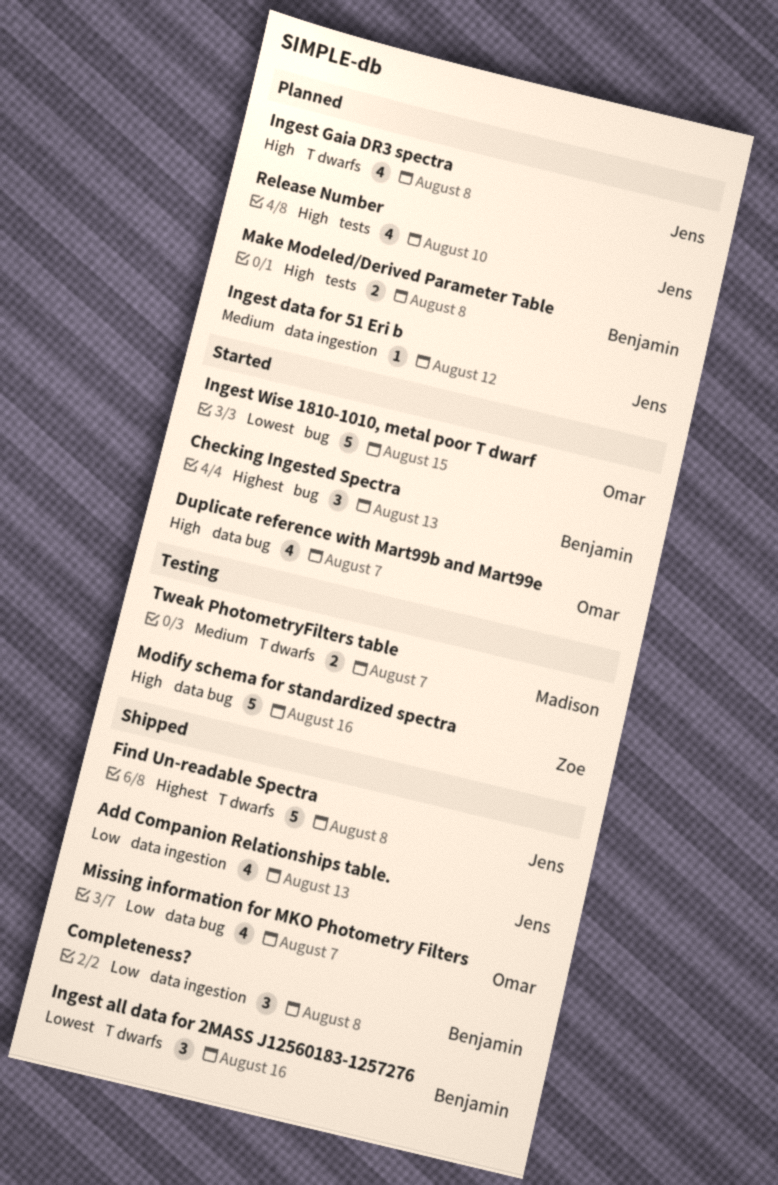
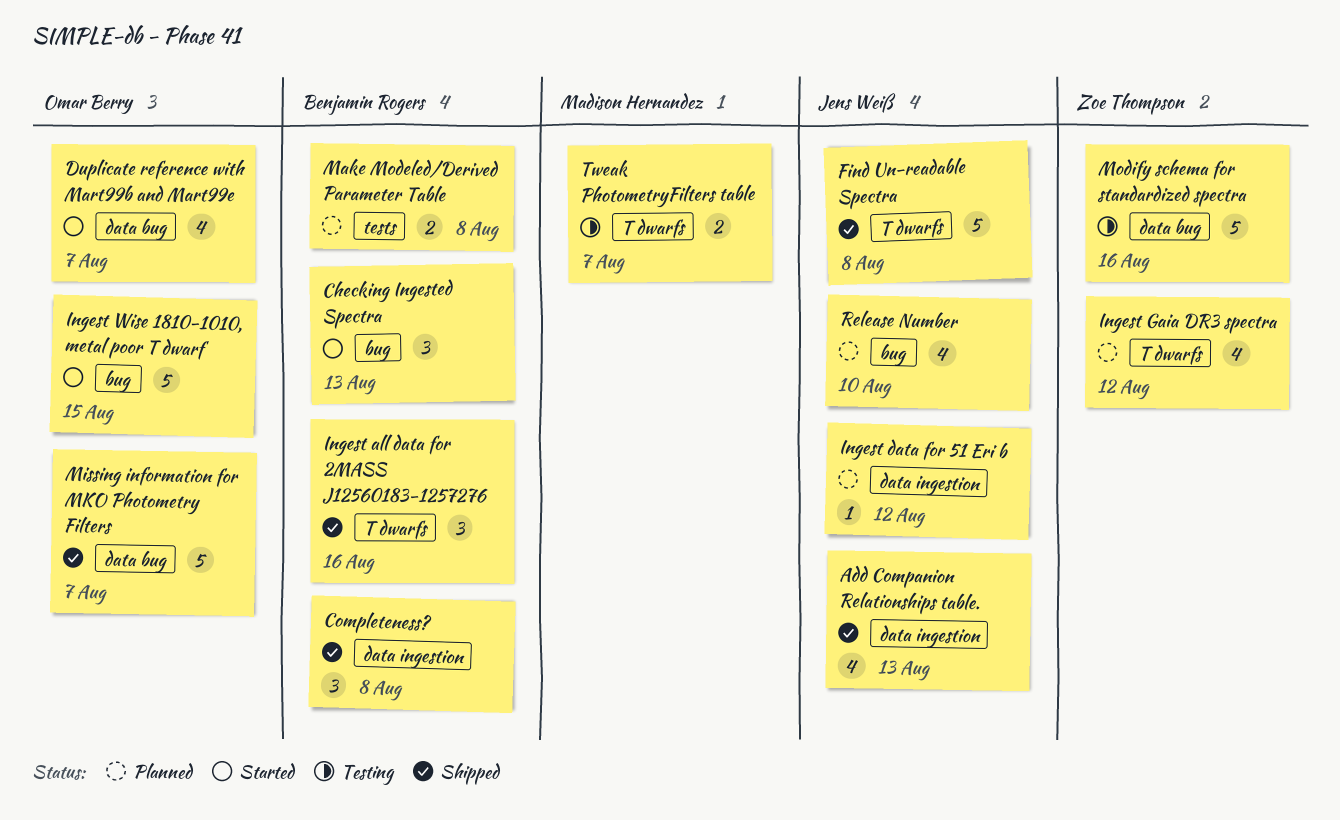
Ingest Gaia DR3 spectra, owner: Jens Weiß -> Zoe Thompson
Ingest Gaia DR3 spectra, due: Aug 8 -> Aug 12
Missing information for MKO Photometry Filters, estimate: 4 -> 5
Release Number, label: tests -> bug

